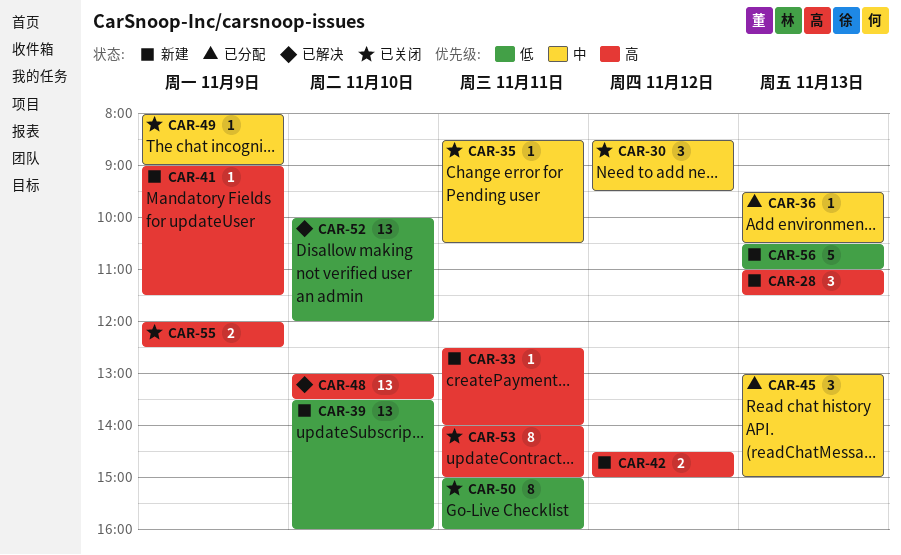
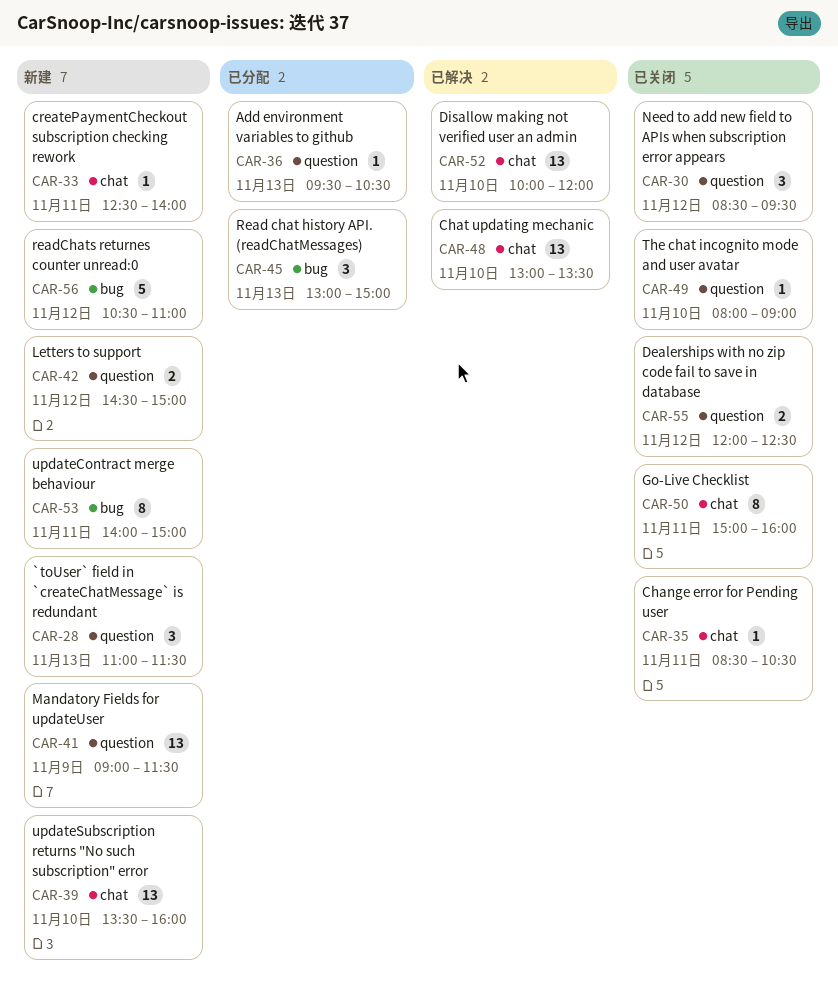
CAR-41, estimate: 1 -> 13
CAR-49, day: Nov 9 -> Nov 10
CAR-53, status: 已关闭 -> 新建
CAR-55, day: Nov 9 -> Nov 12
CAR-56, day: Nov 13 -> Nov 12

